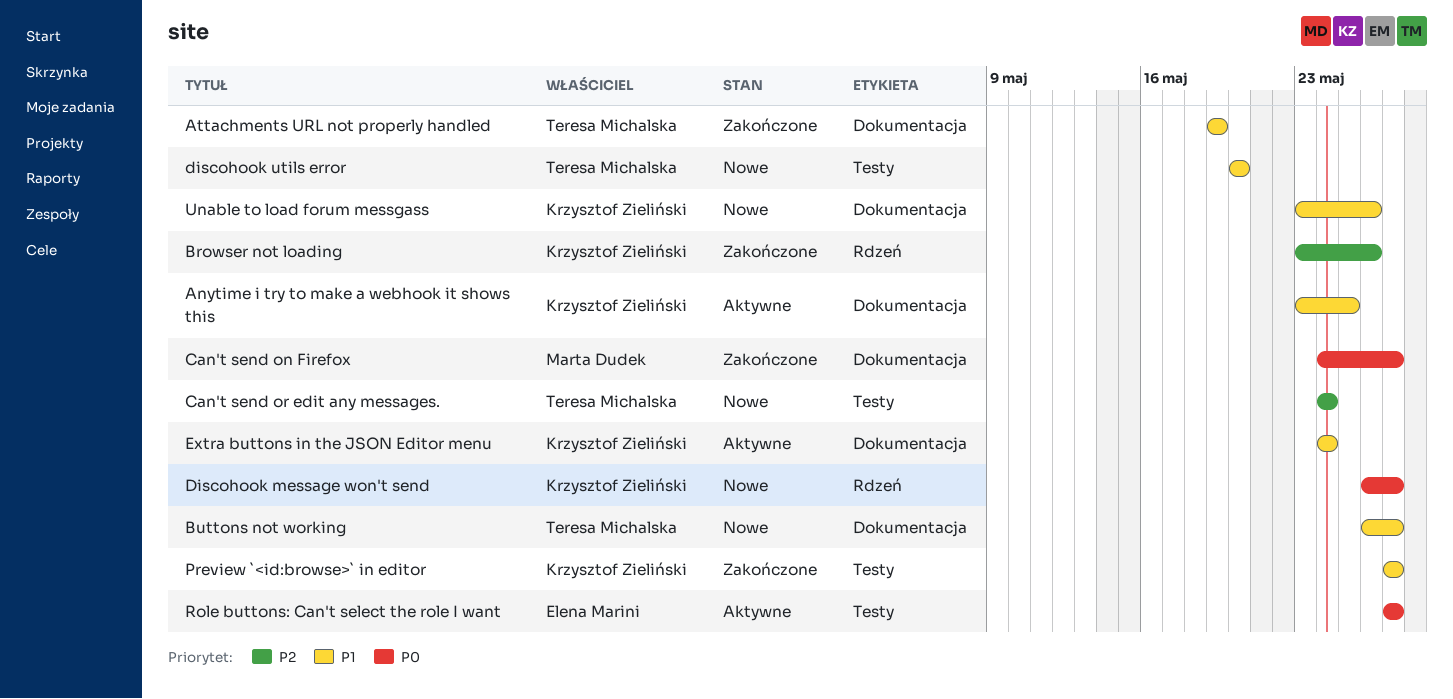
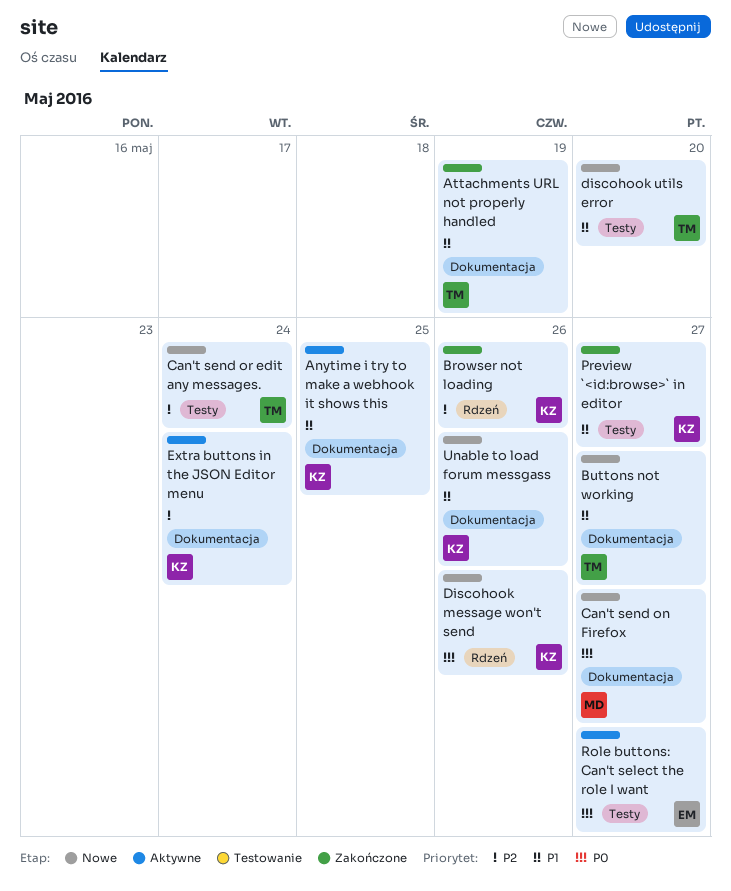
Can't send on Firefox, status: Zakończone -> Nowe
Discohook message won't send, due: May 27 -> May 26
Extra buttons in the JSON Editor menu, priority: P1 -> P2

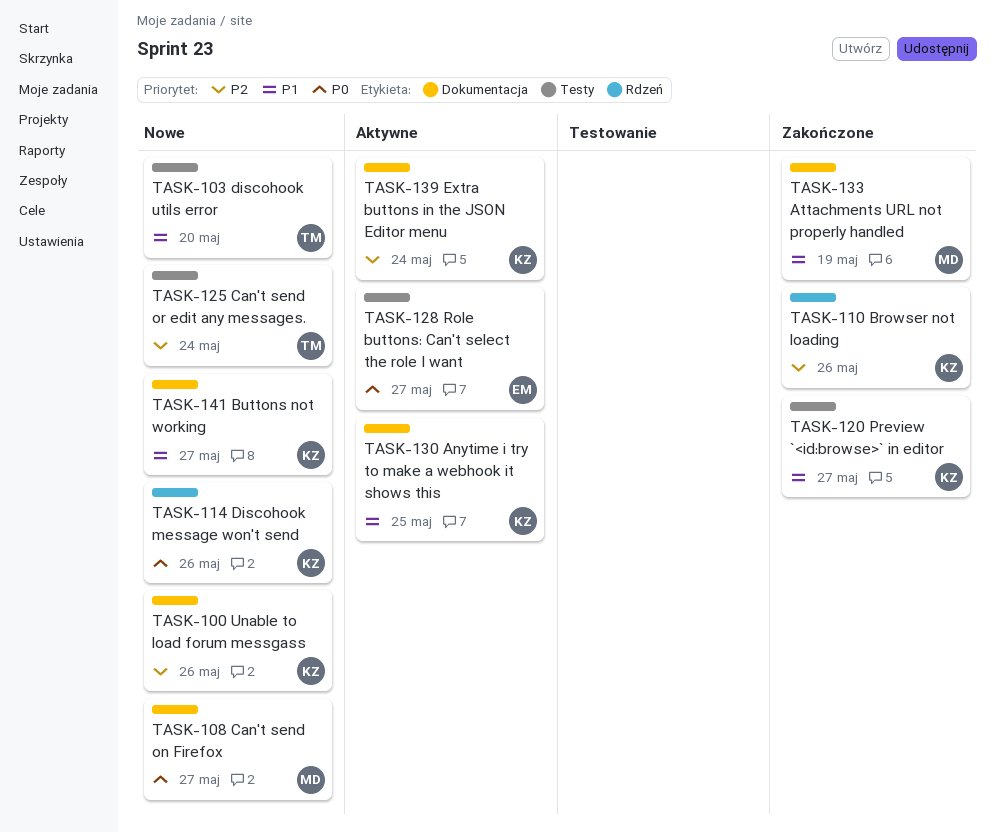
Attachments URL not properly handled, owner: TM -> MD
Buttons not working, owner: TM -> KZ
Unable to load forum messgass, priority: P1 -> P2

